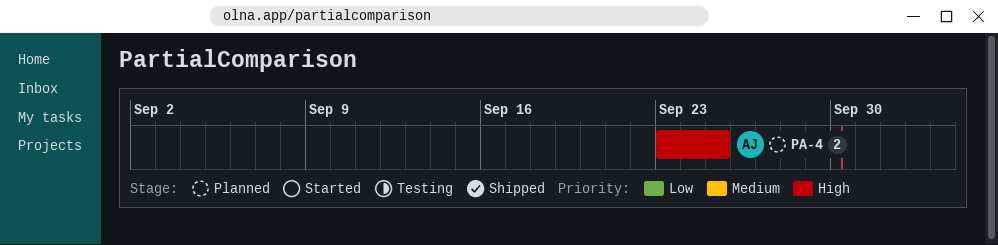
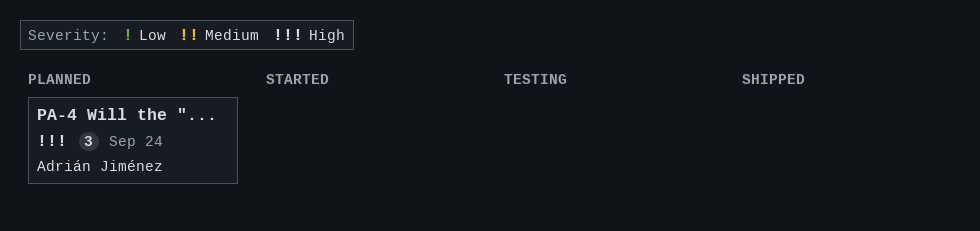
PA-4, estimate: 2 -> 3
PA-4, due: Sep 25 -> Sep 24

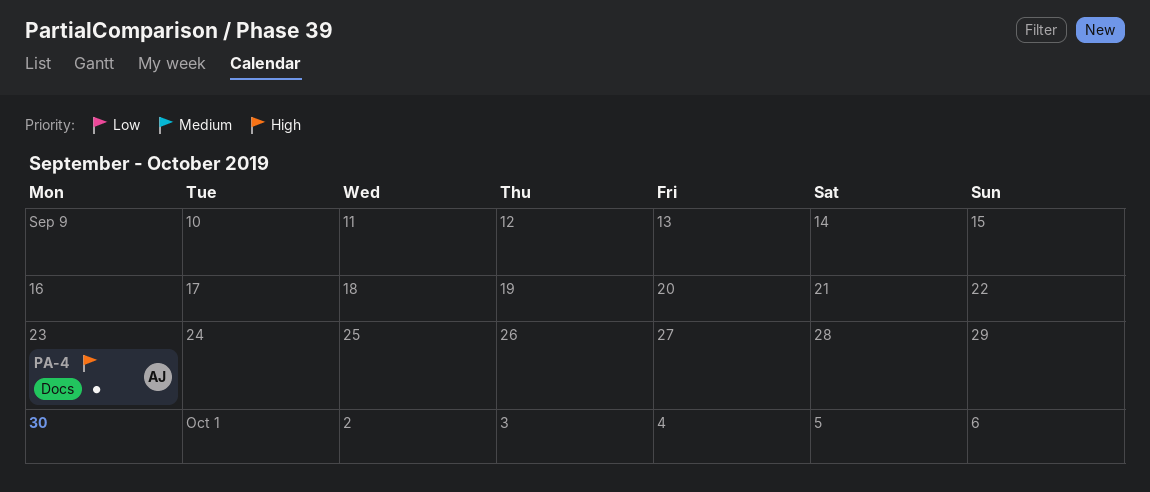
PA-4, estimate: 3 -> 1
PA-4, due: Sep 24 -> Sep 23

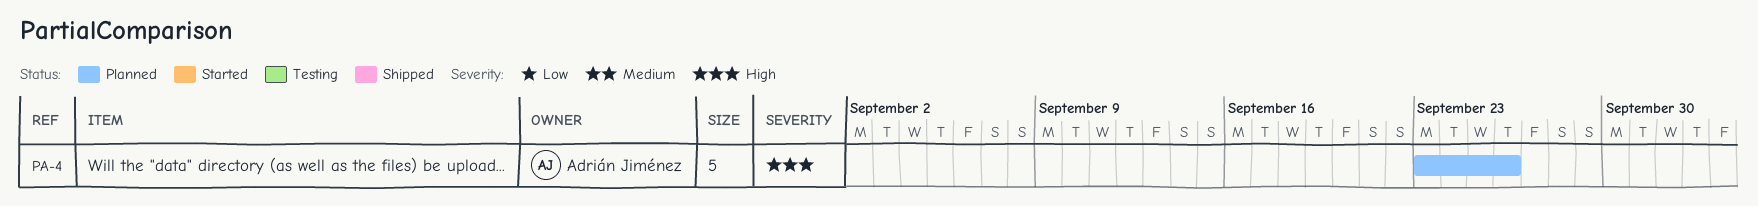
PA-4, estimate: 1 -> 5
PA-4, due: Sep 23 -> Sep 26

